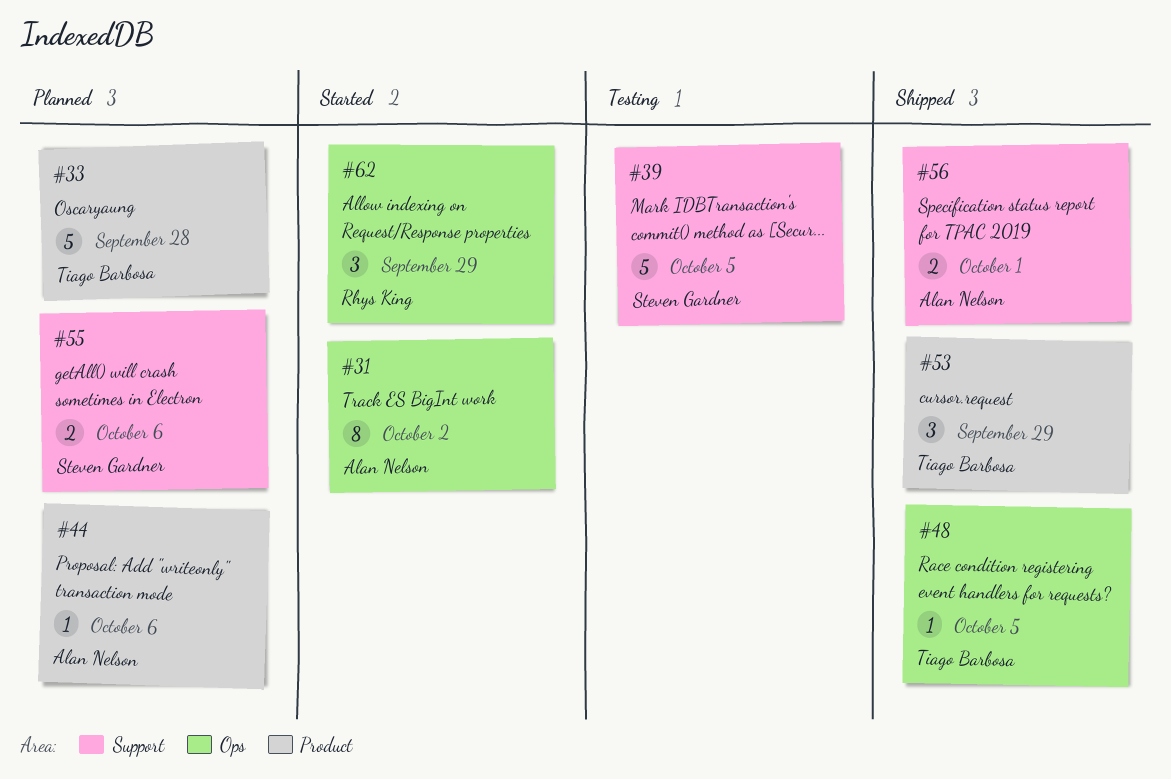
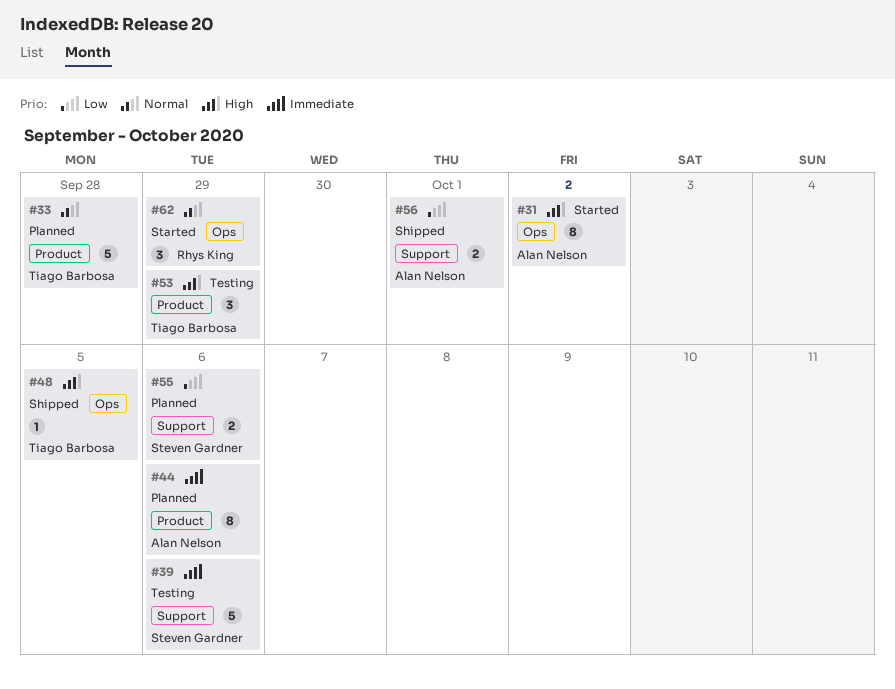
#39, due: Oct 5 -> Oct 6
#44, estimate: 1 -> 8
#53, status: Shipped -> Testing

